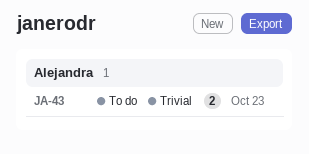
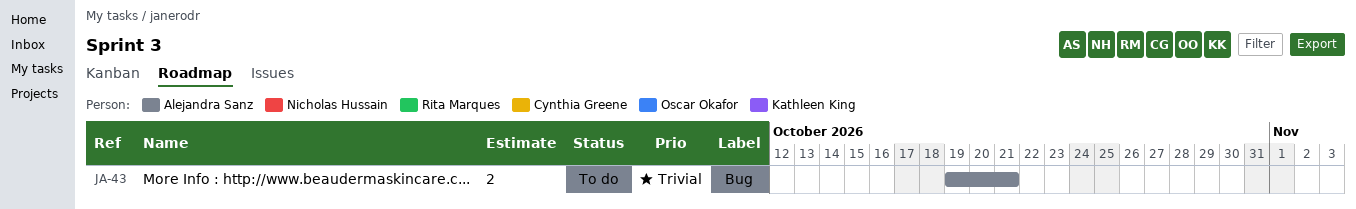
JA-43, due: Oct 23 -> Oct 21

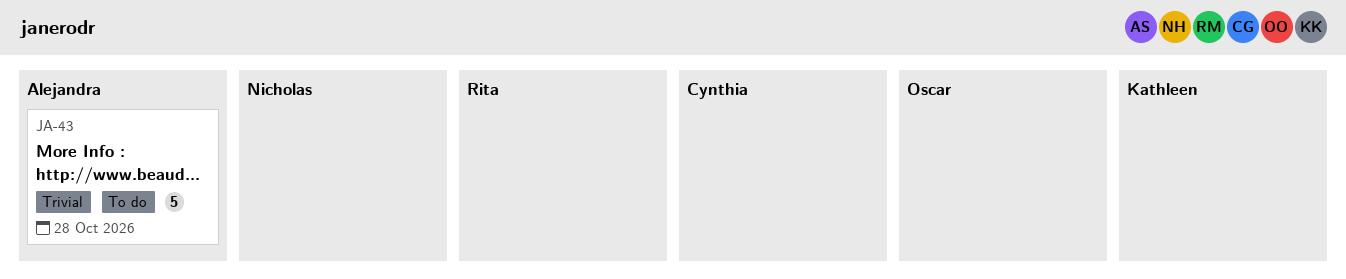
JA-43, estimate: 2 -> 5
JA-43, due: Oct 21 -> Oct 28

